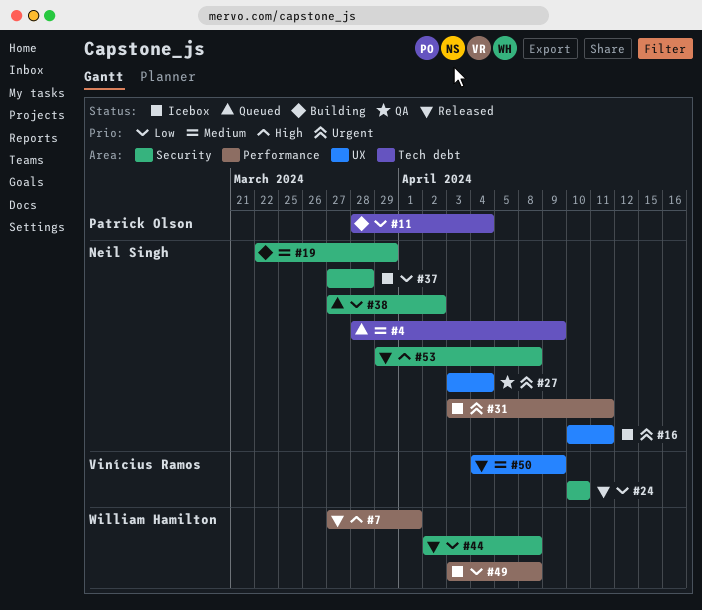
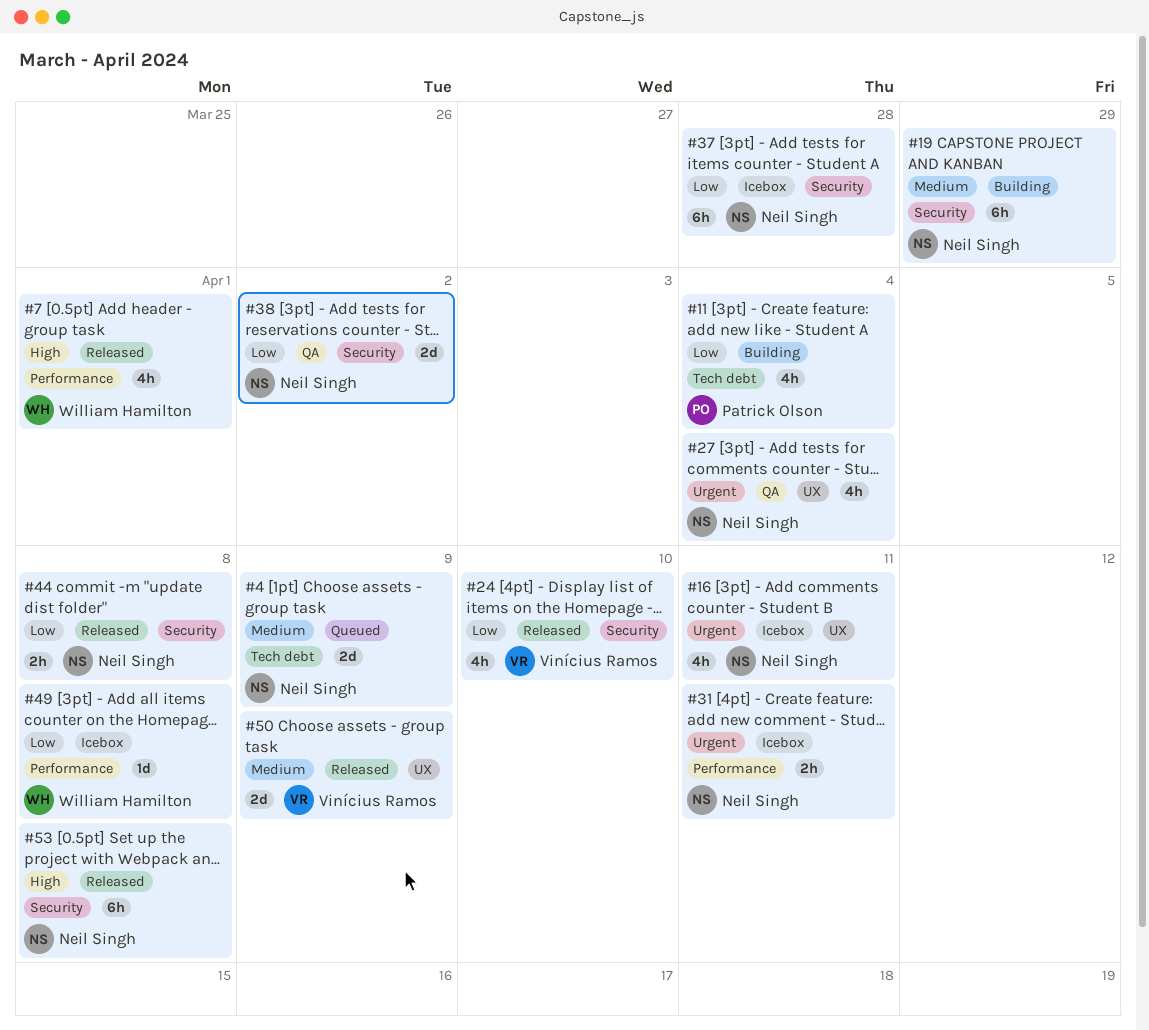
#38, status: Queued -> QA
#44, owner: William Hamilton -> Neil Singh

